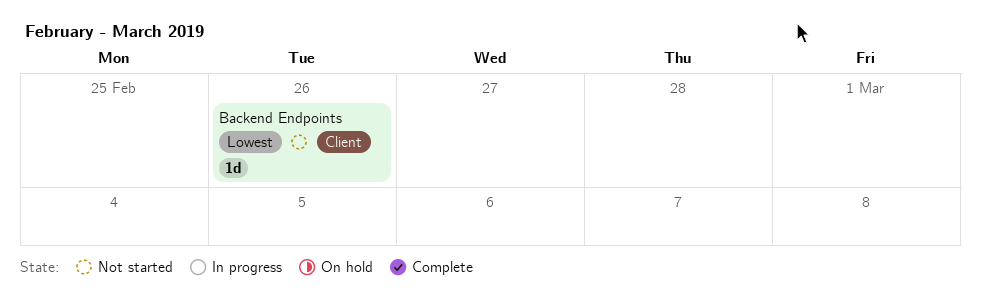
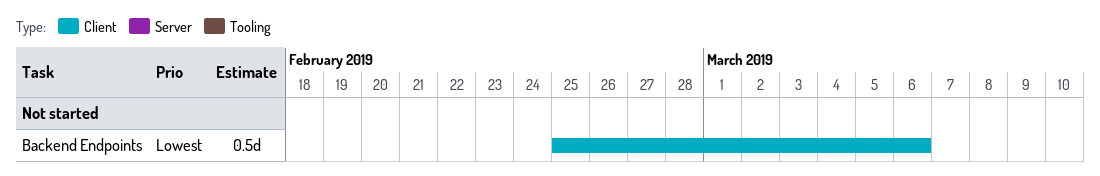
Backend Endpoints, estimate: 1d -> 0.5d
Backend Endpoints, due: Feb 26 -> Mar 6

